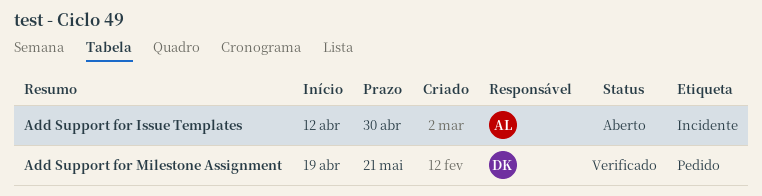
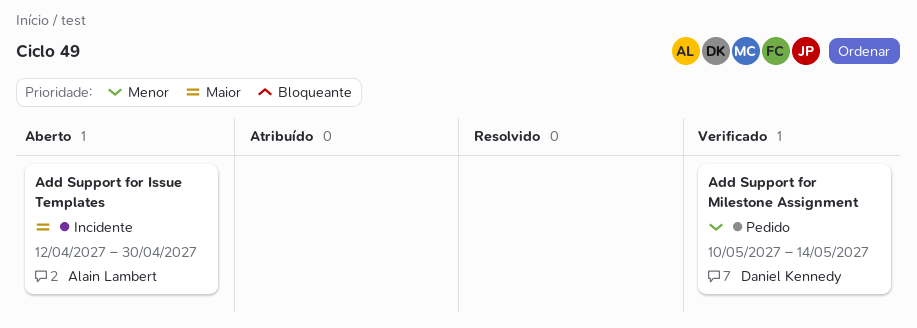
Add Support for Milestone Assignment, start: Apr 19 -> May 10
Add Support for Milestone Assignment, due: May 21 -> May 14

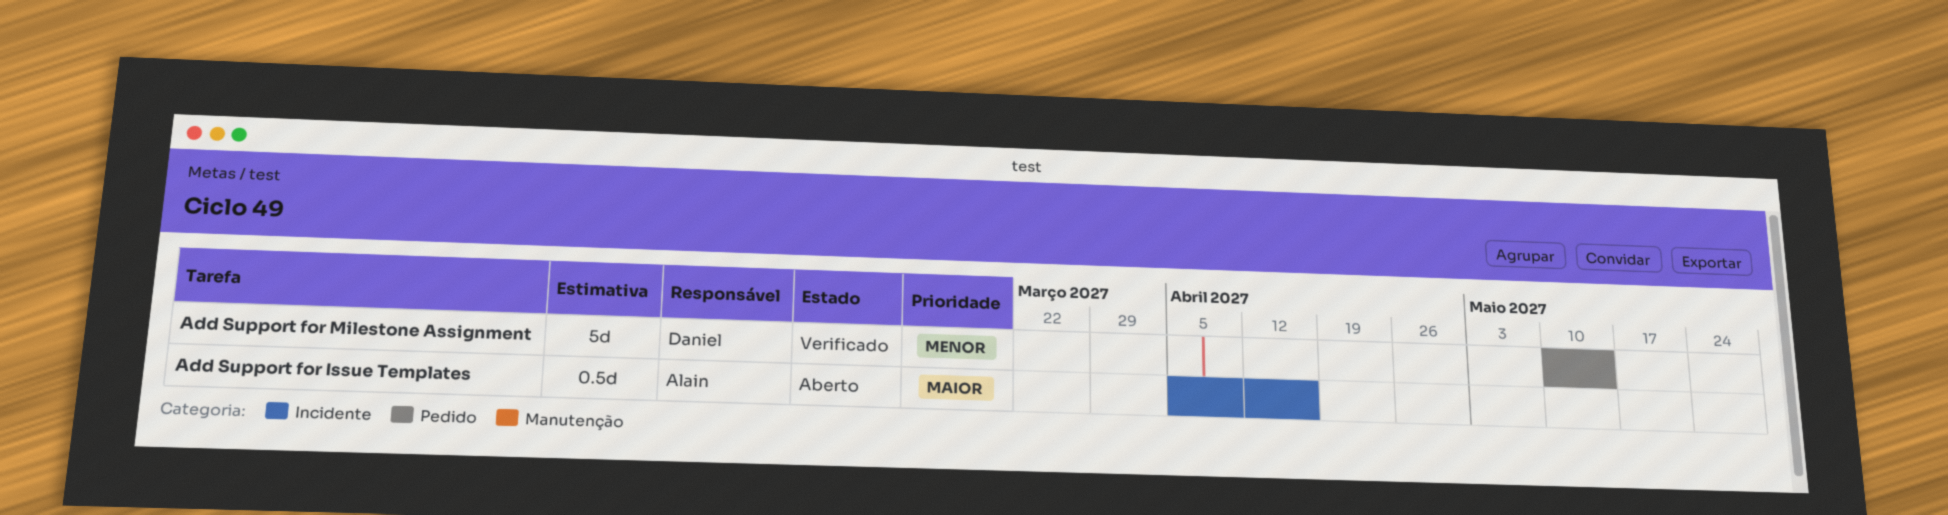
Add Support for Issue Templates, start: Apr 12 -> Apr 5
Add Support for Issue Templates, due: Apr 30 -> Apr 16

